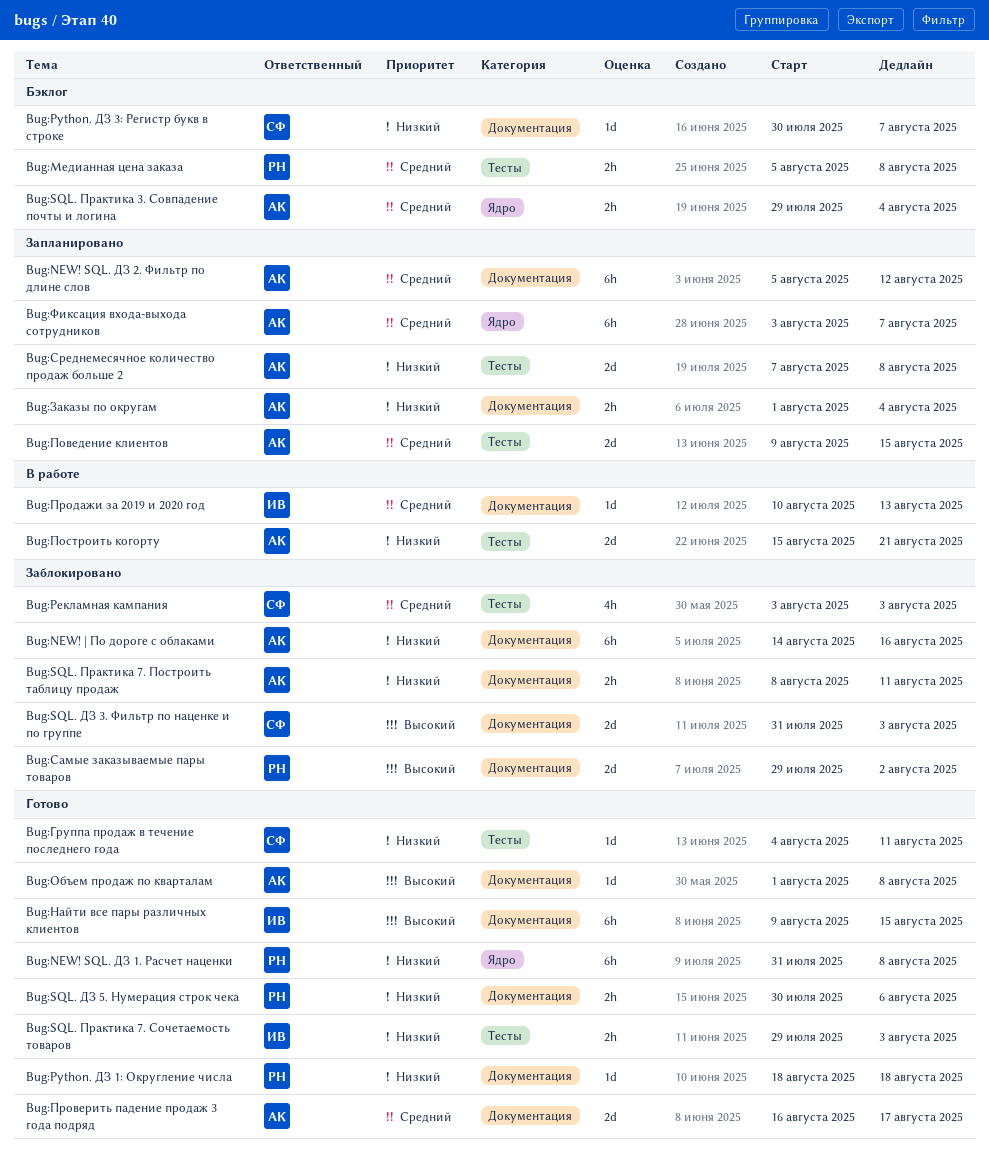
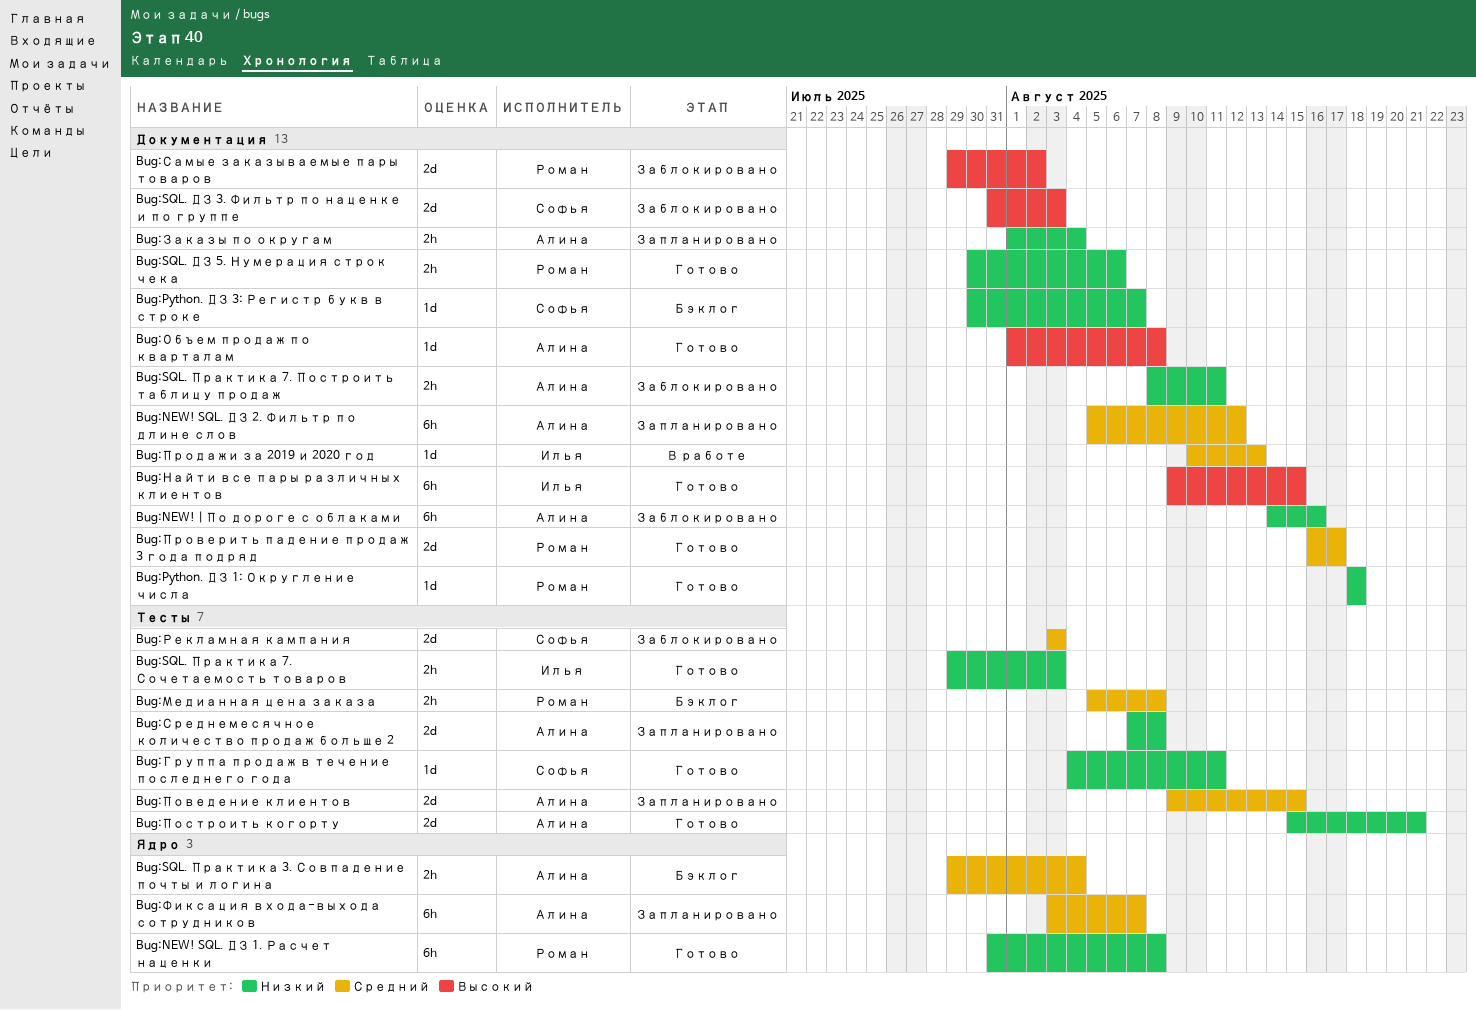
Bug:Построить когорту, status: В работе -> Готово
Bug:Проверить падение продаж 3 года подряд, owner: Алина -> Роман
Bug:Рекламная кампания, estimate: 4h -> 2d

